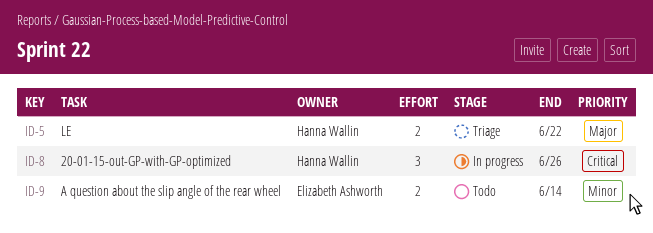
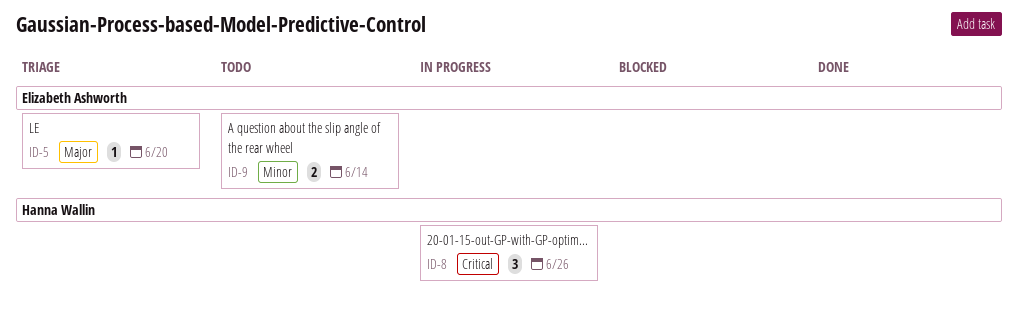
ID-5, owner: Hanna Wallin -> Elizabeth Ashworth
ID-5, estimate: 2 -> 1
ID-5, due: Jun 22 -> Jun 20

